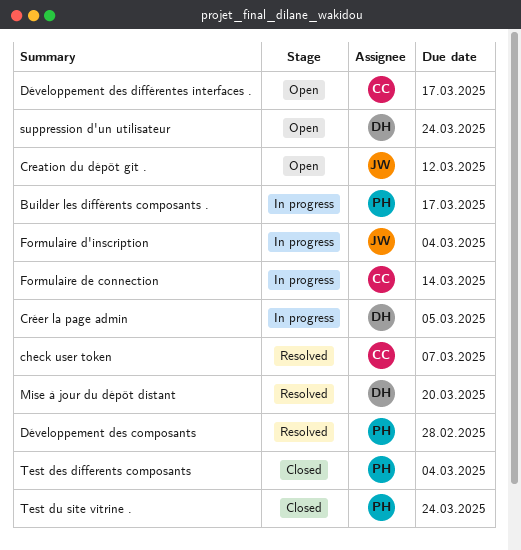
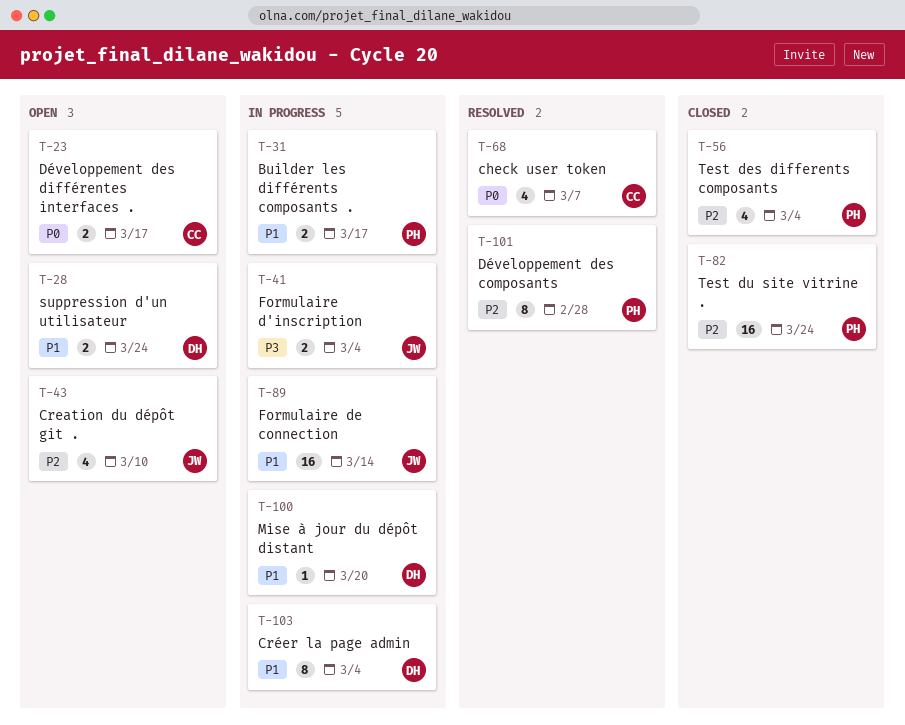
Creation du dépôt git ., due: Mar 12 -> Mar 10
Créer la page admin, due: Mar 5 -> Mar 4
Formulaire de connection, owner: CC -> JW
Mise à jour du dépôt distant, status: Resolved -> In progress

